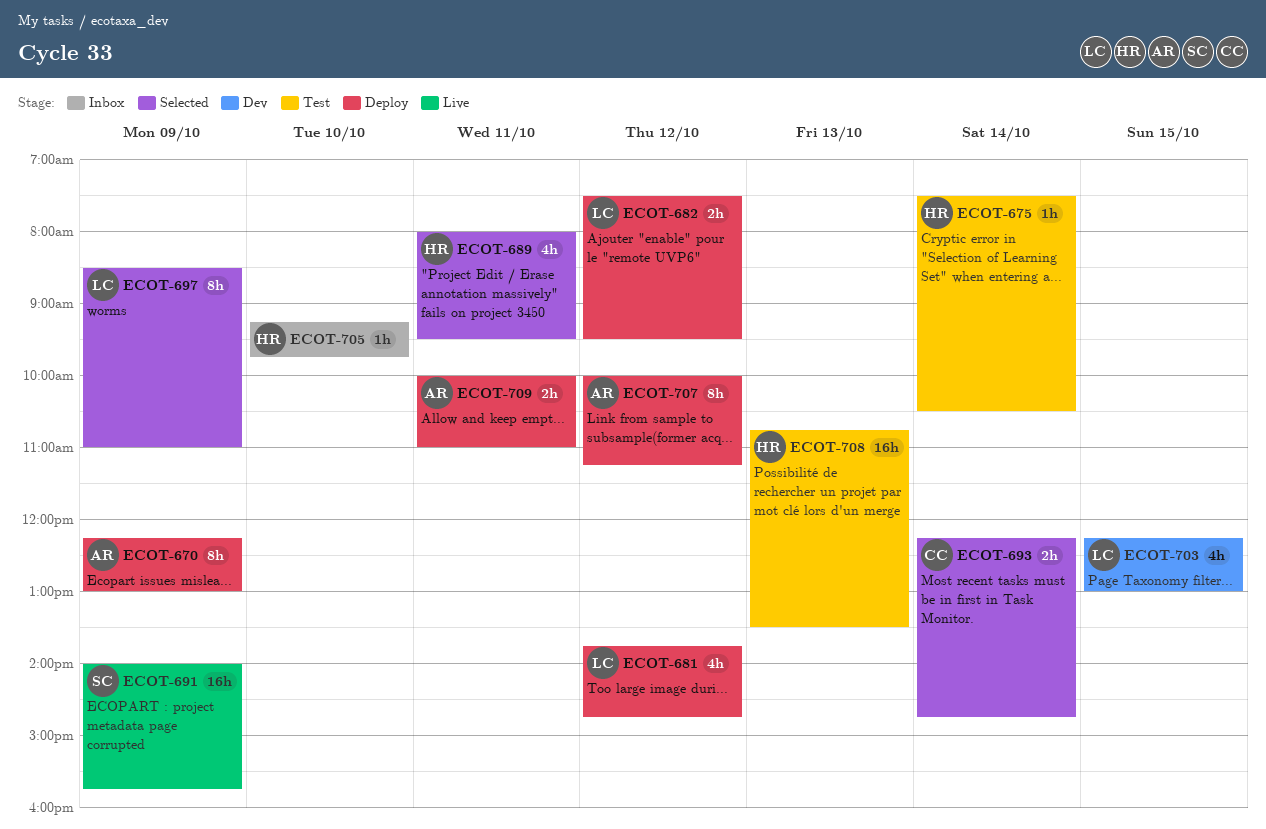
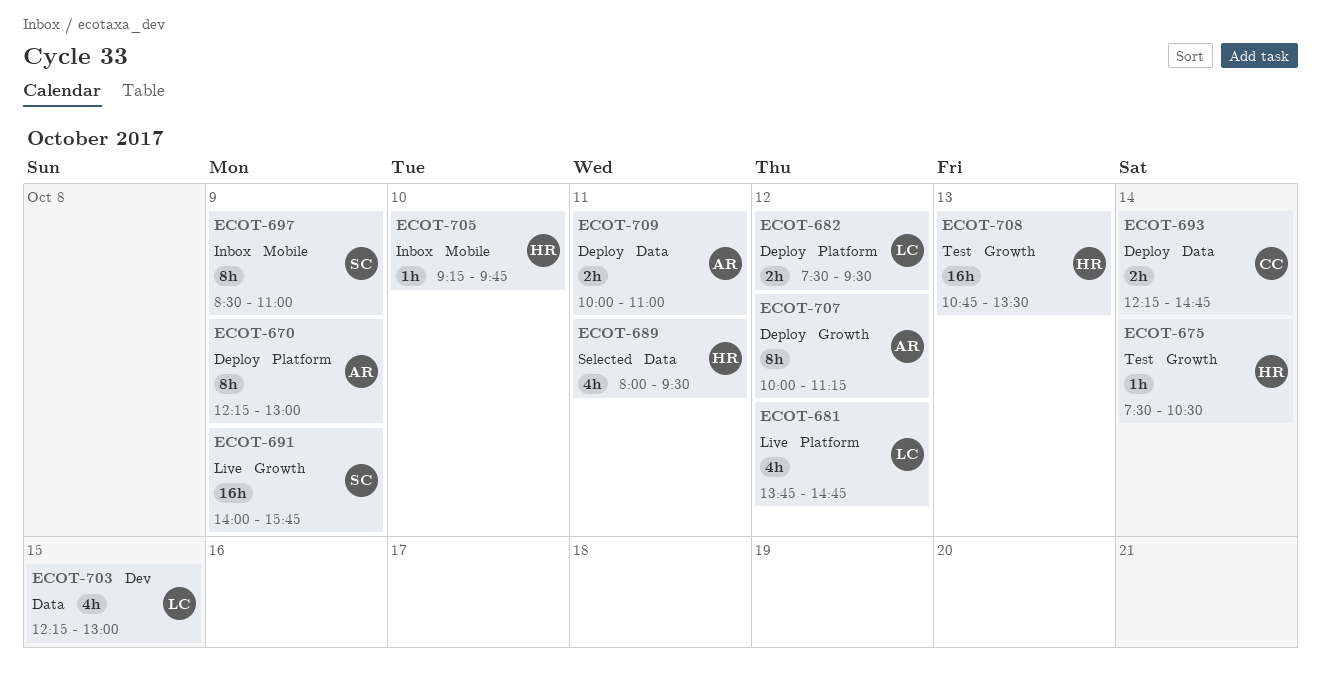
ECOT-681, status: Deploy -> Live
ECOT-693, status: Selected -> Deploy
ECOT-697, status: Selected -> Inbox
ECOT-697, owner: LC -> SC

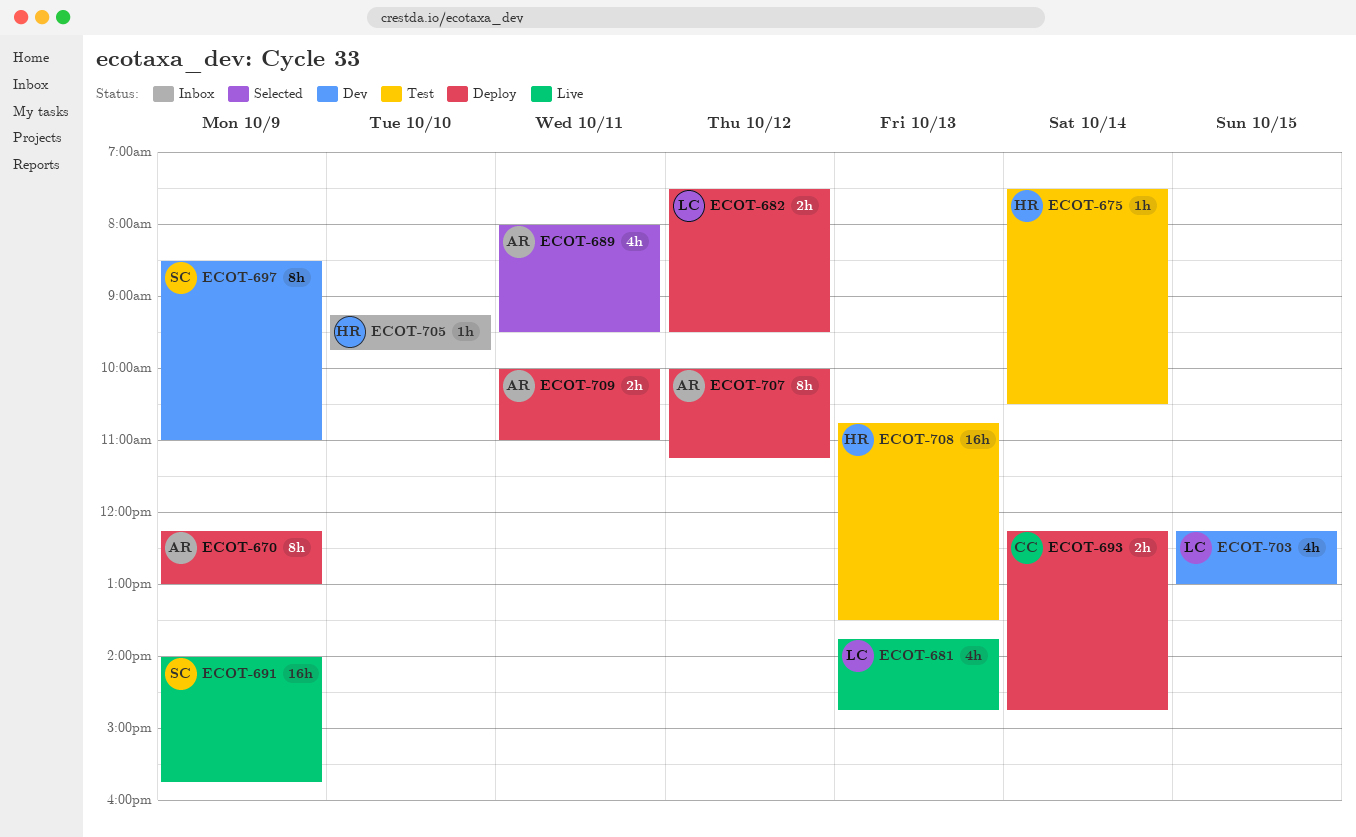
ECOT-681, day: Oct 12 -> Oct 13
ECOT-689, owner: HR -> AR
ECOT-697, status: Inbox -> Dev

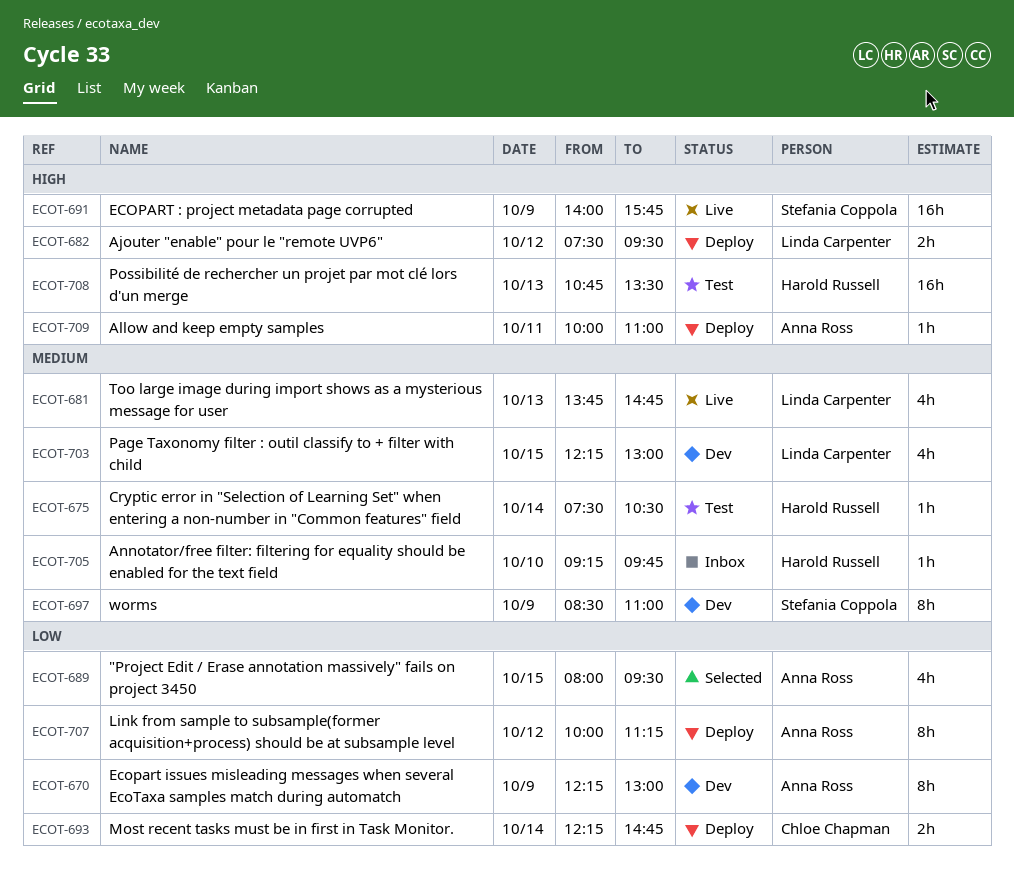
ECOT-670, status: Deploy -> Dev
ECOT-689, day: Oct 11 -> Oct 15
ECOT-709, estimate: 2h -> 1h

